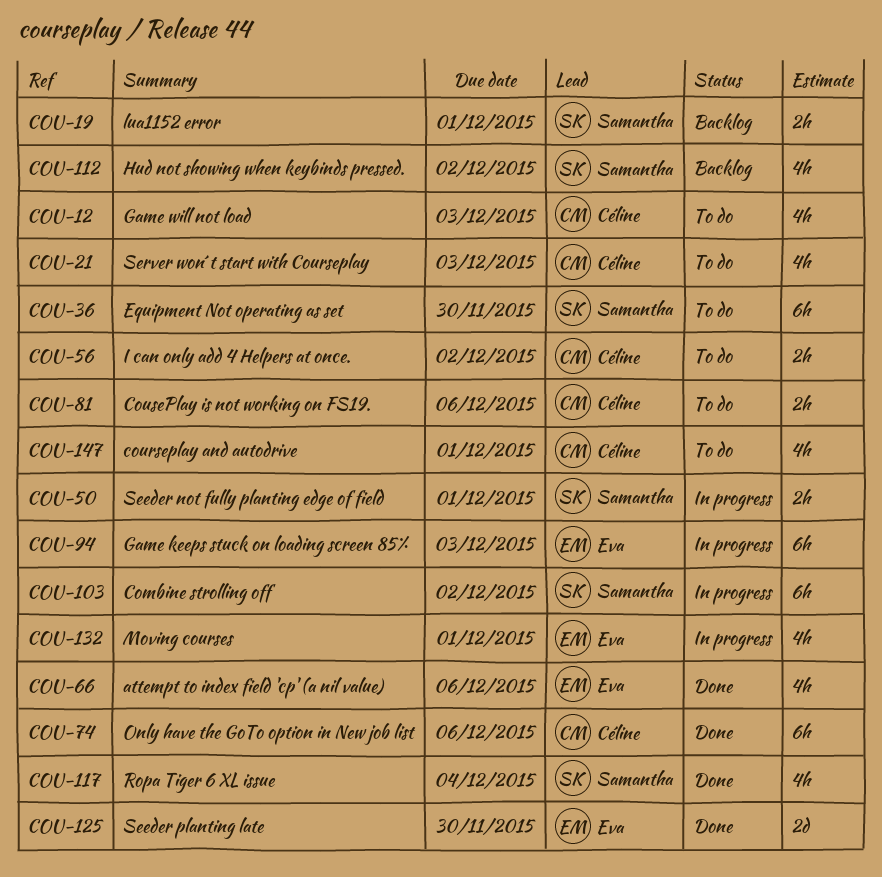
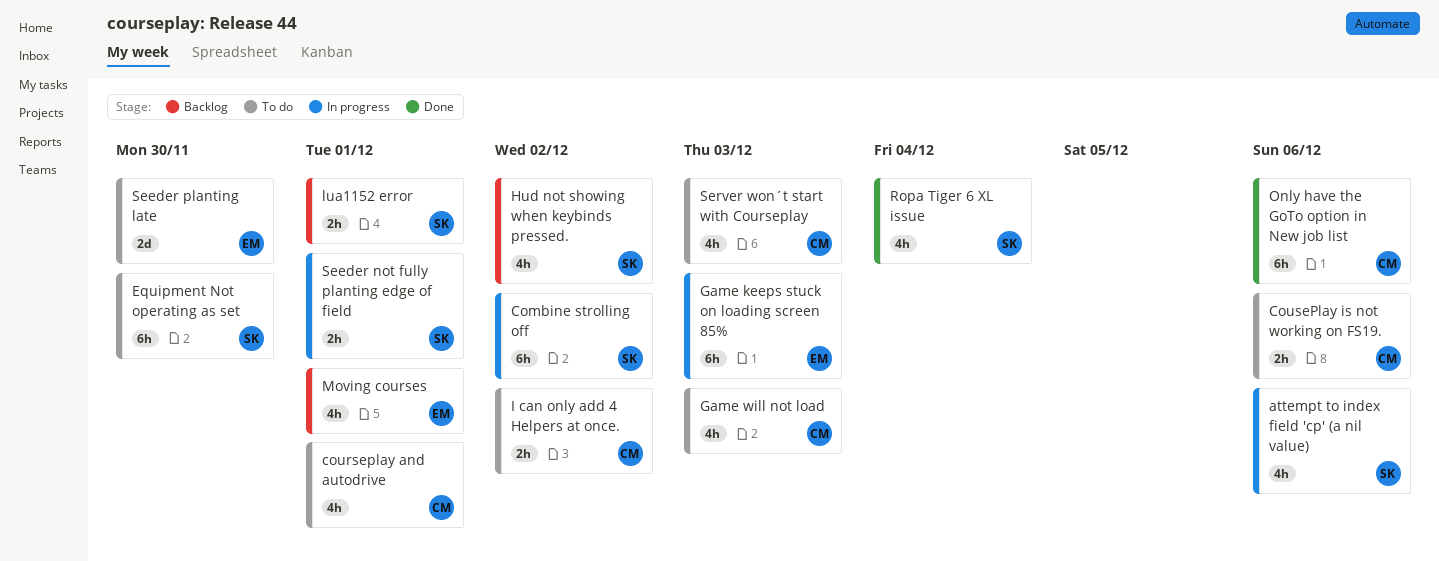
attempt to index field 'cp' (a nil value), status: Done -> In progress
attempt to index field 'cp' (a nil value), owner: Eva -> Samantha
Moving courses, status: In progress -> Backlog
Seeder planting late, status: Done -> To do

